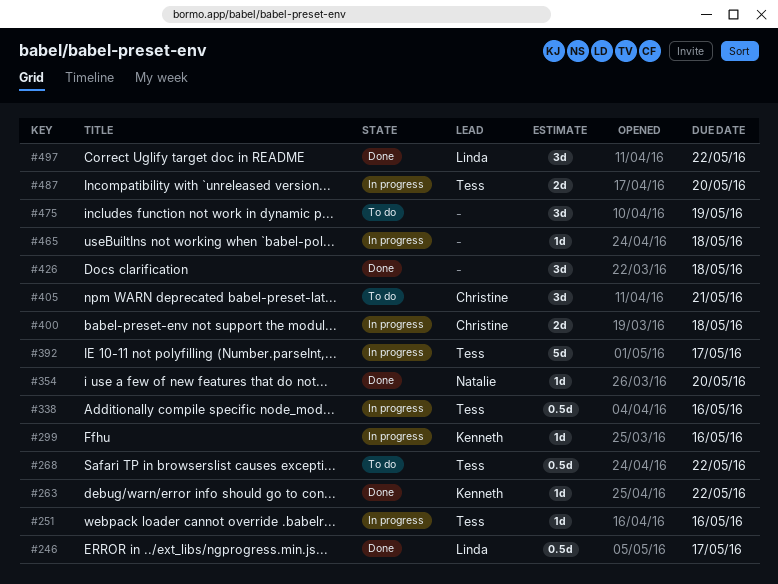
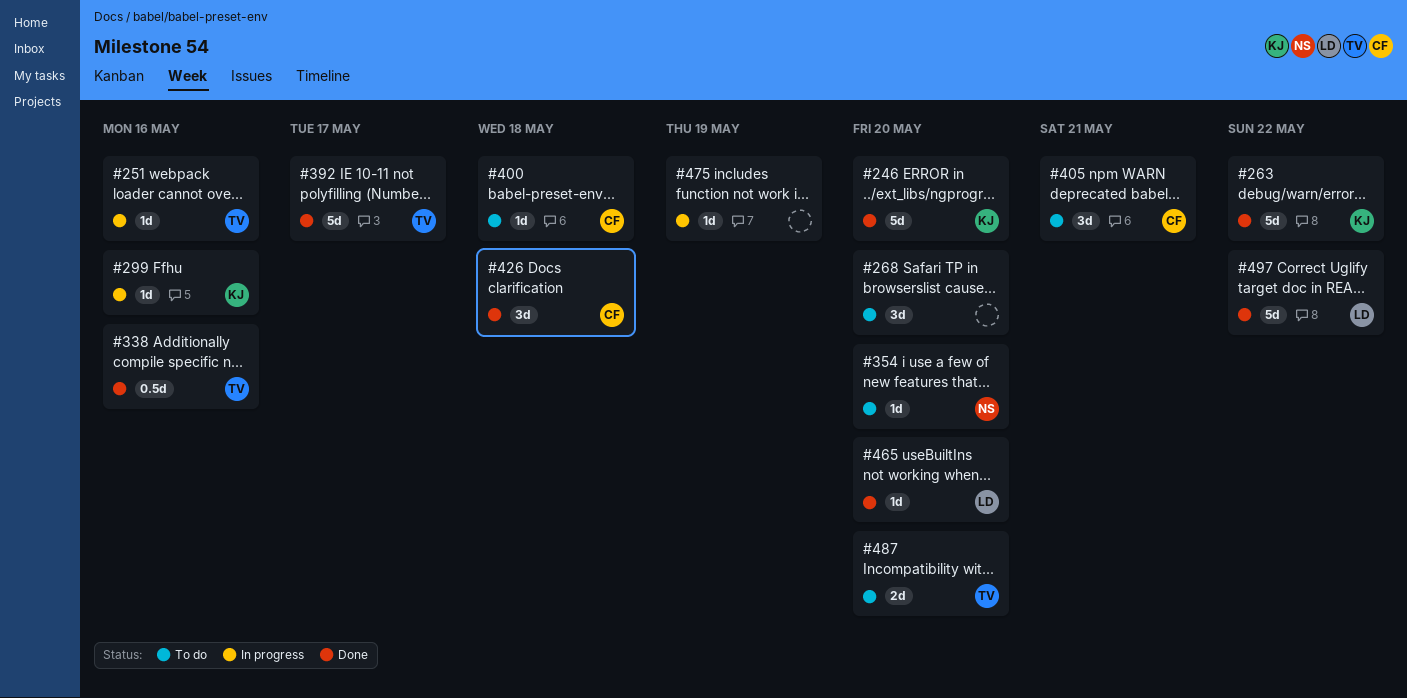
#246, owner: Linda -> Kenneth
#246, estimate: 0.5d -> 5d
#246, due: May 17 -> May 20
#263, estimate: 1d -> 5d
#268, owner: Tess -> none
#268, estimate: 0.5d -> 3d
#268, due: May 22 -> May 20
#338, status: In progress -> Done
#354, status: Done -> To do
#392, status: In progress -> Done
#400, status: In progress -> To do
#400, estimate: 2d -> 1d
#426, owner: none -> Christine
#465, status: In progress -> Done
#465, owner: none -> Linda
#465, due: May 18 -> May 20
#475, status: To do -> In progress
#475, estimate: 3d -> 1d
#487, status: In progress -> To do
#497, estimate: 3d -> 5d

